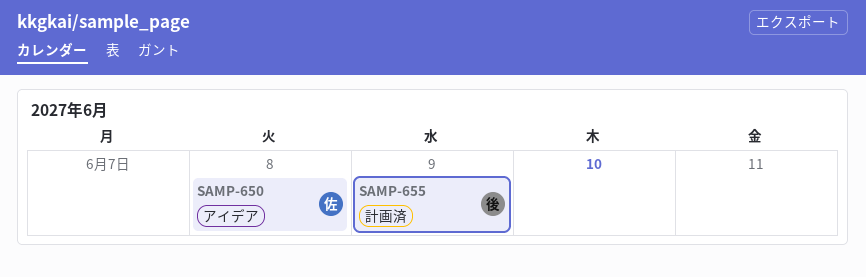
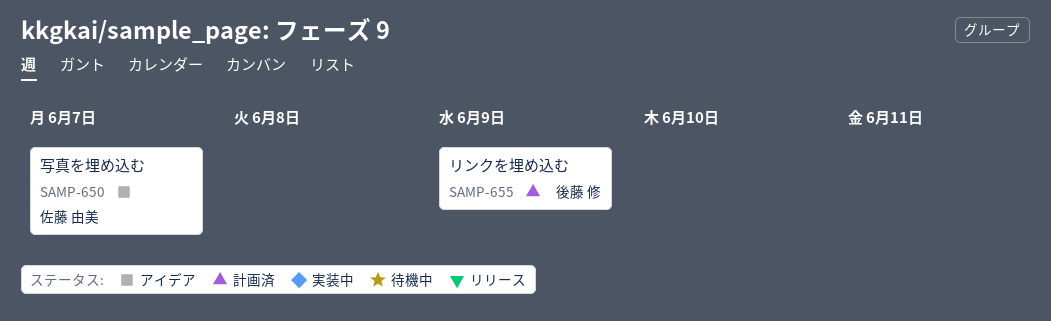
SAMP-650, due: Jun 8 -> Jun 7

